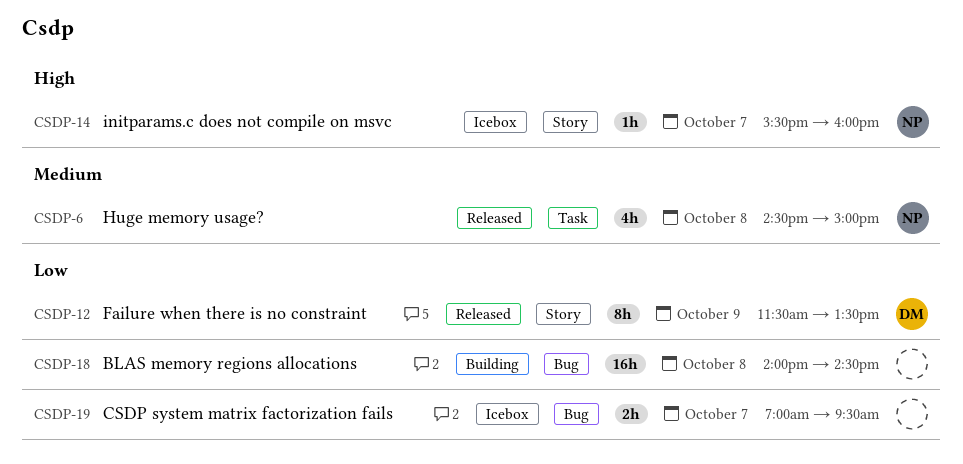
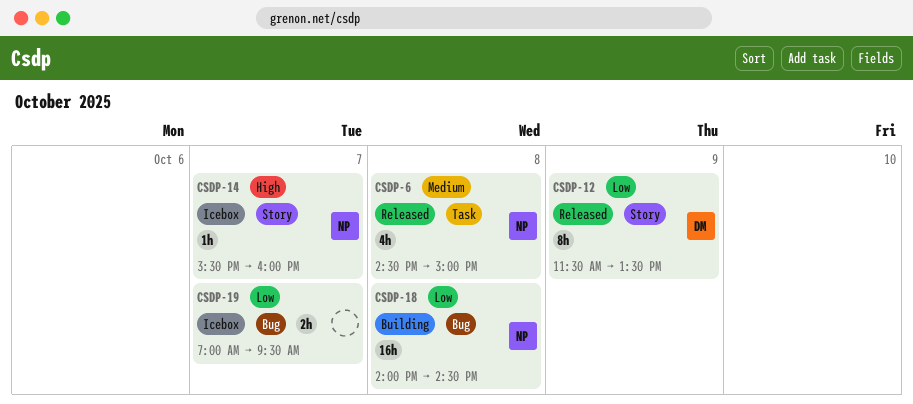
CSDP-18, owner: none -> NP

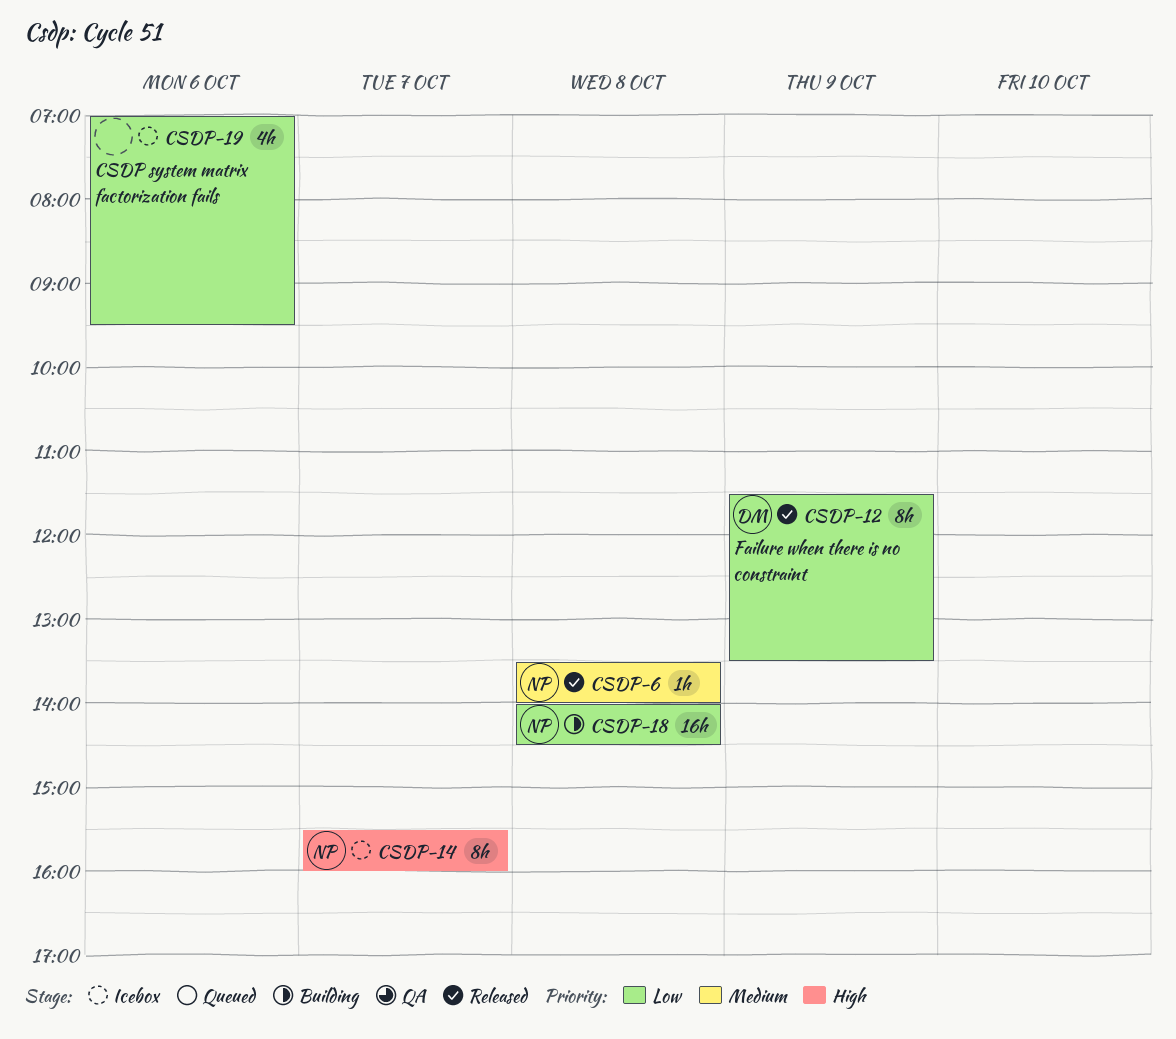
CSDP-6, estimate: 4h -> 1h
CSDP-6, begins: 14:30 -> 13:30
CSDP-6, ends: 15:00 -> 14:00
CSDP-14, estimate: 1h -> 8h
CSDP-19, estimate: 2h -> 4h
CSDP-19, day: Oct 7 -> Oct 6

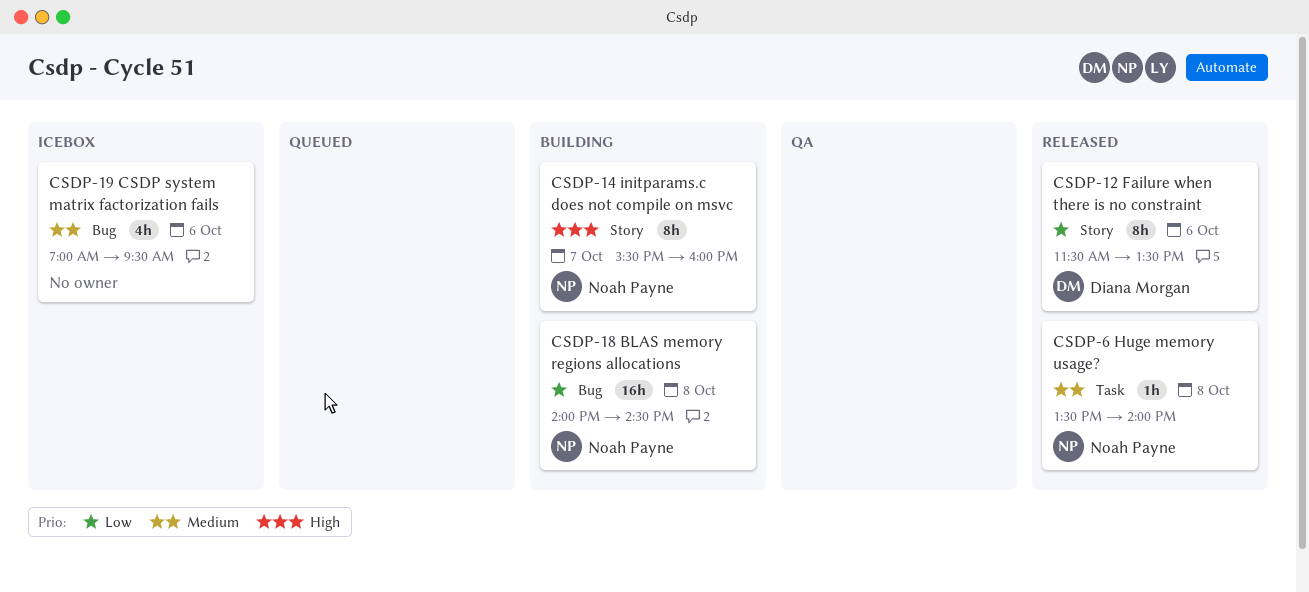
CSDP-12, day: Oct 9 -> Oct 6
CSDP-14, status: Icebox -> Building
CSDP-19, priority: Low -> Medium

